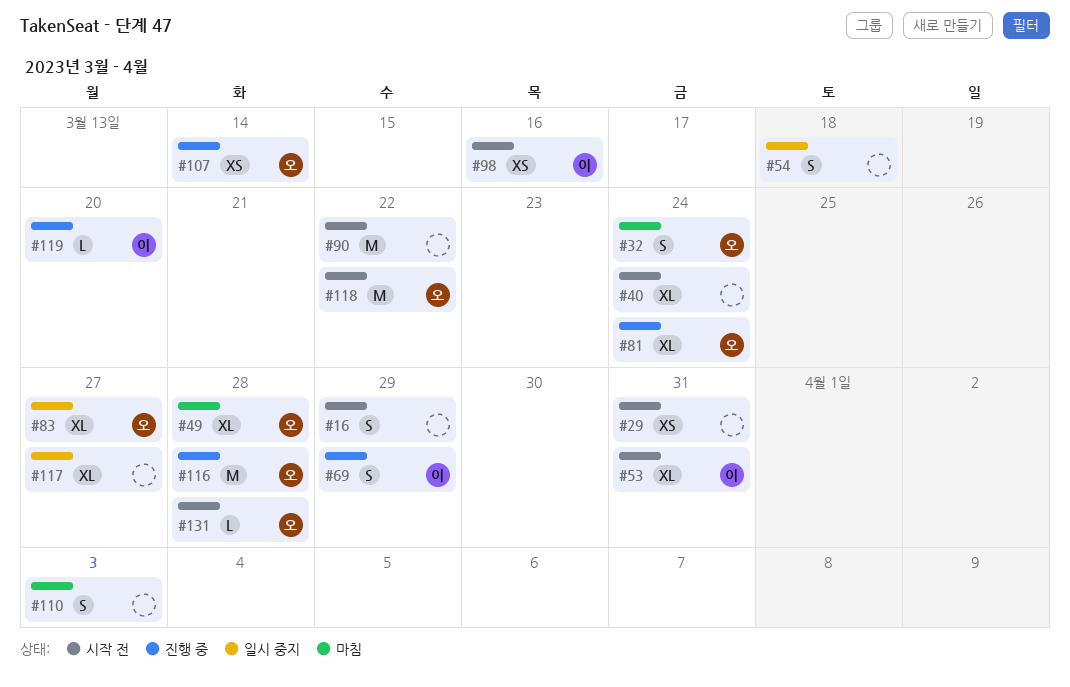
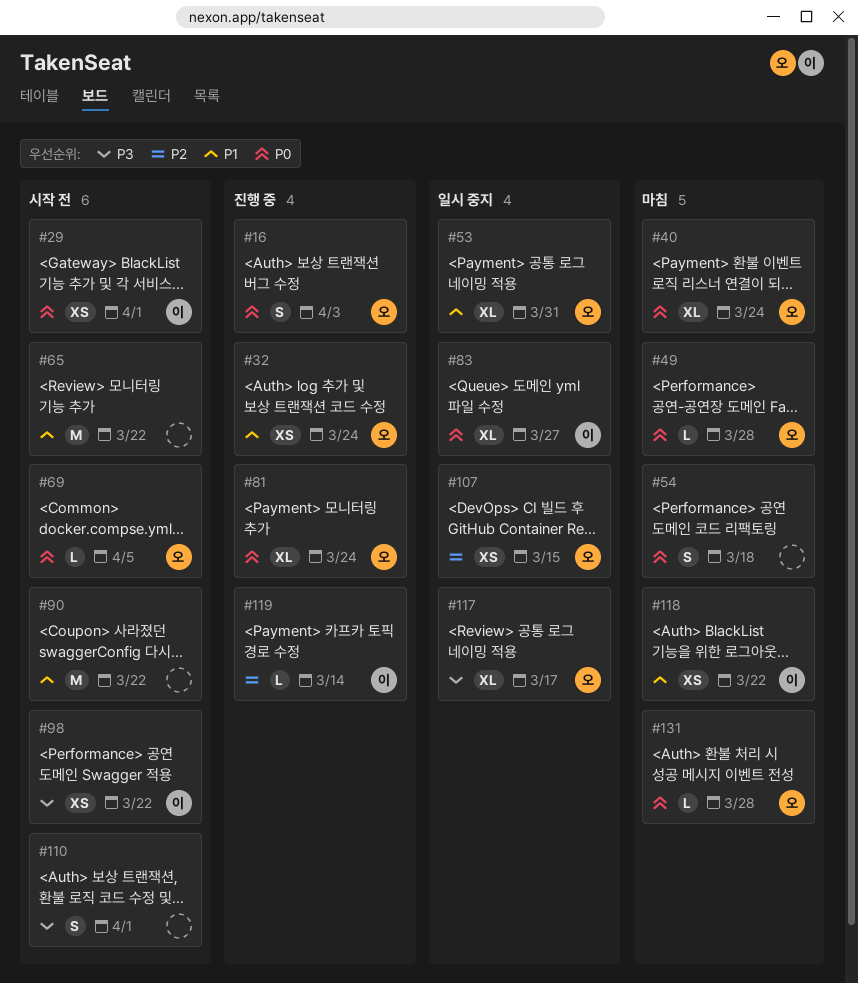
#16, status: 시작 전 -> 진행 중
#16, owner: none -> 오
#16, due: Mar 29 -> Apr 3
#29, owner: none -> 이
#29, due: Mar 31 -> Apr 1
#32, status: 마침 -> 진행 중
#32, estimate: S -> XS
#40, status: 시작 전 -> 마침
#40, owner: none -> 오
#49, estimate: XL -> L
#53, status: 시작 전 -> 일시 중지
#53, owner: 이 -> 오
#54, status: 일시 중지 -> 마침
#65: none -> present
#69, status: 진행 중 -> 시작 전
#69, owner: 이 -> 오
#69, estimate: S -> L
#69, due: Mar 29 -> Apr 5
#83, owner: 오 -> 이
#98, due: Mar 16 -> Mar 22
#107, status: 진행 중 -> 일시 중지
#107, due: Mar 14 -> Mar 15
#110, status: 마침 -> 시작 전
#110, due: Apr 3 -> Apr 1
#116: present -> none
#117, owner: none -> 오
#117, due: Mar 27 -> Mar 17
#118, status: 시작 전 -> 마침
#118, owner: 오 -> 이
#118, estimate: M -> XS
#119, due: Mar 20 -> Mar 14
#131, status: 시작 전 -> 마침

